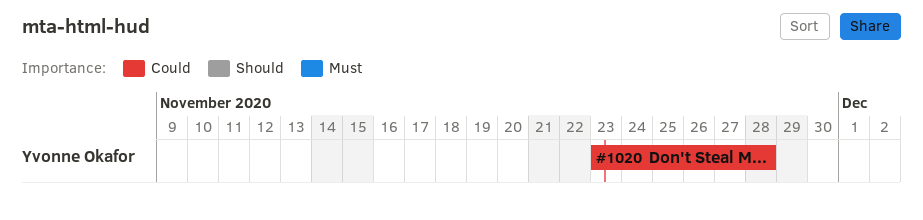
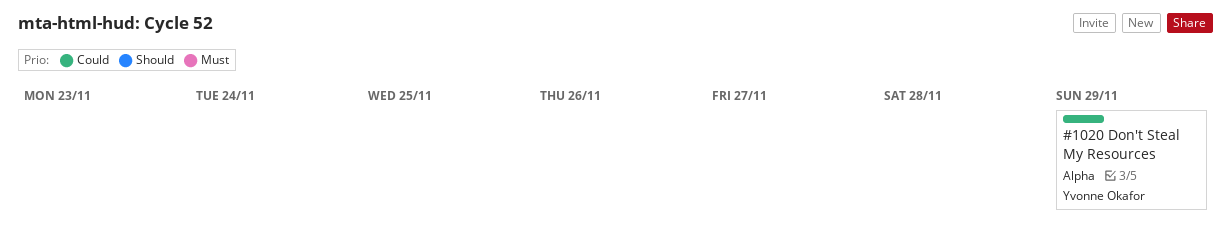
#1020, due: Nov 28 -> Nov 29

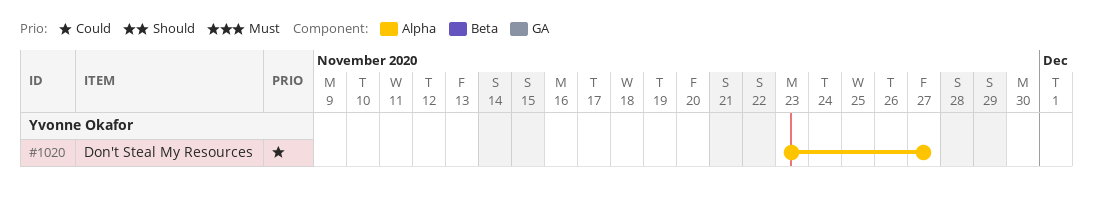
#1020, due: Nov 29 -> Nov 27

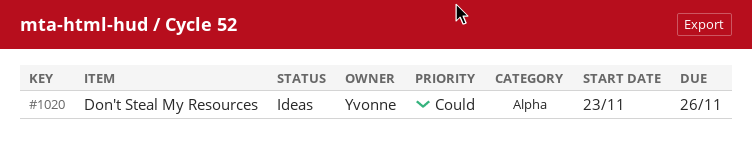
#1020, due: Nov 27 -> Nov 26

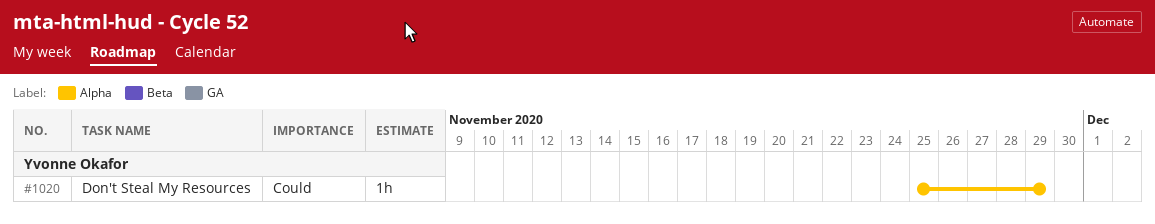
#1020, start: Nov 23 -> Nov 25
#1020, due: Nov 26 -> Nov 29

